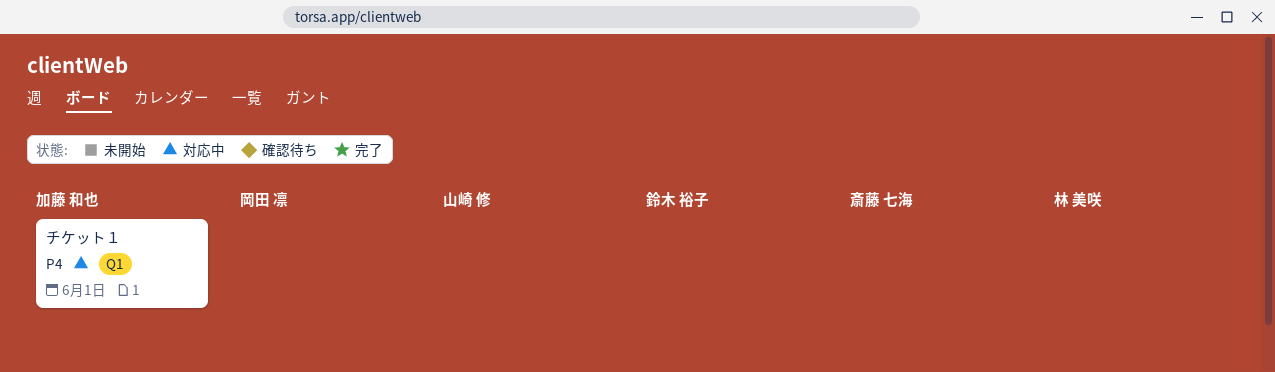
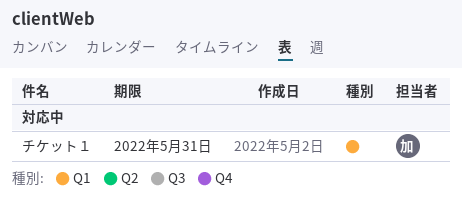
チケット１, due: Jun 1 -> May 31

